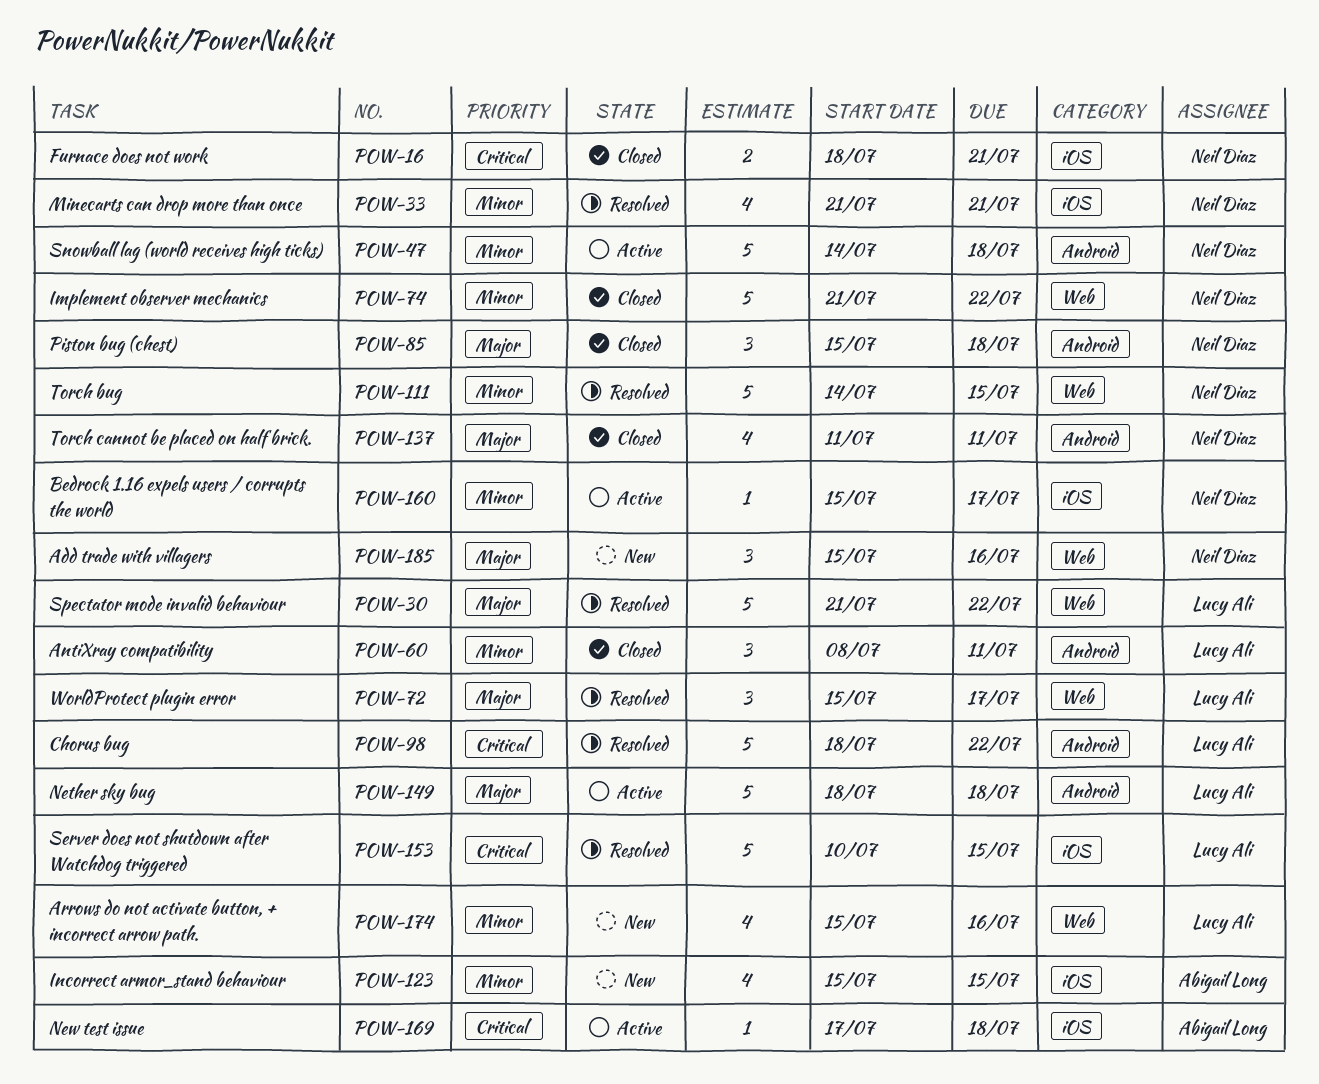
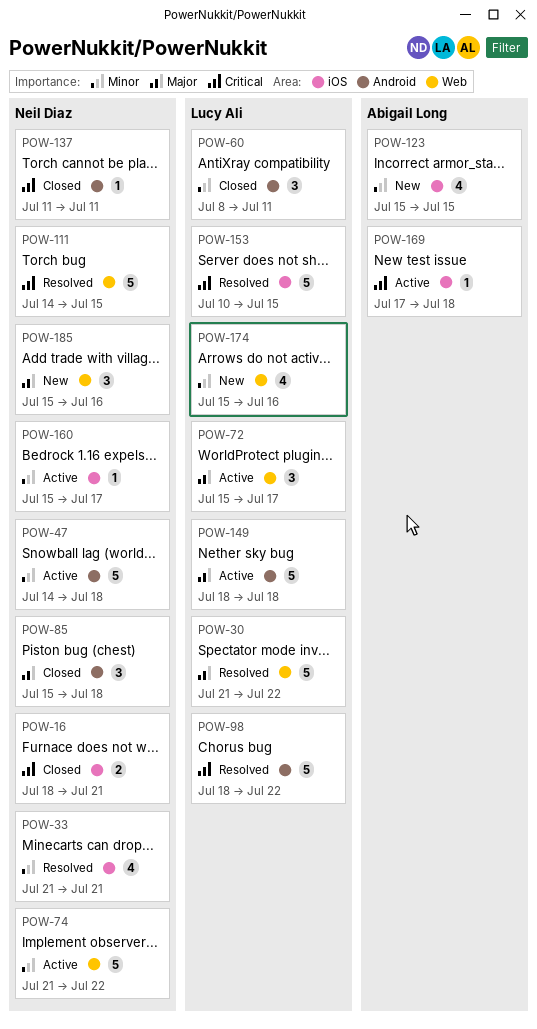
POW-72, status: Resolved -> Active
POW-74, status: Closed -> Active
POW-111, priority: Minor -> Critical
POW-137, priority: Major -> Critical
POW-137, estimate: 4 -> 1

